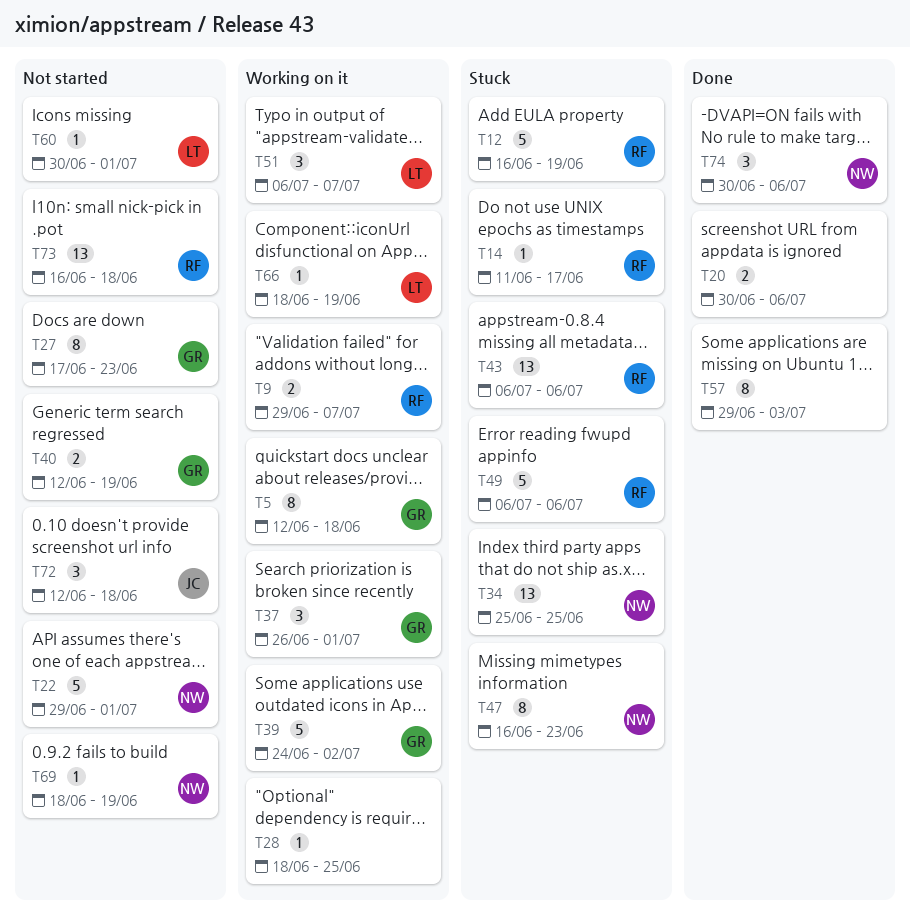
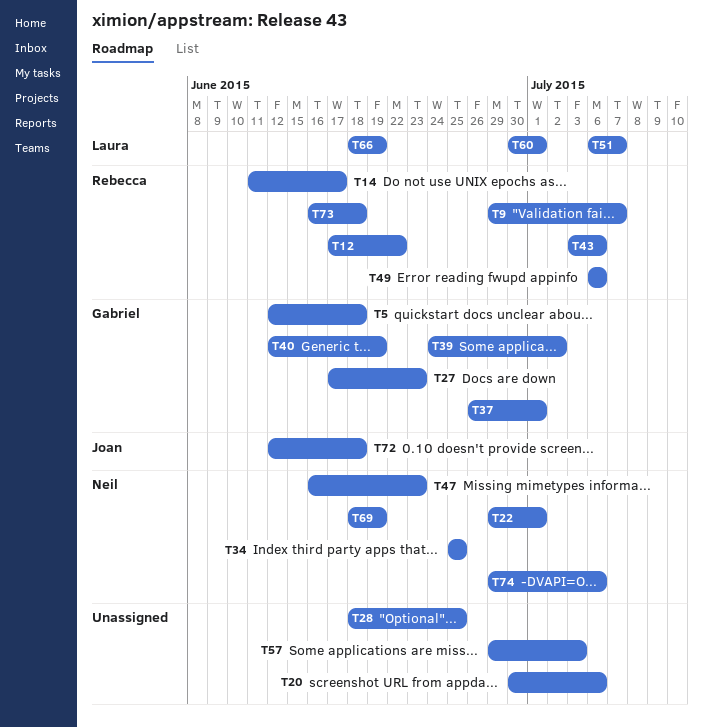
T12, start: Jun 16 -> Jun 17
T12, due: Jun 19 -> Jun 22
T43, start: Jul 6 -> Jul 3
T74, start: Jun 30 -> Jun 29

